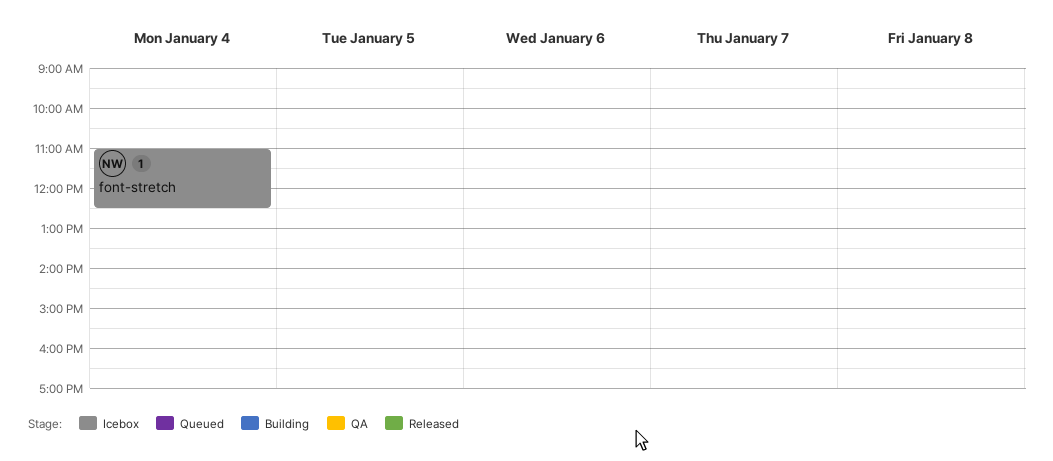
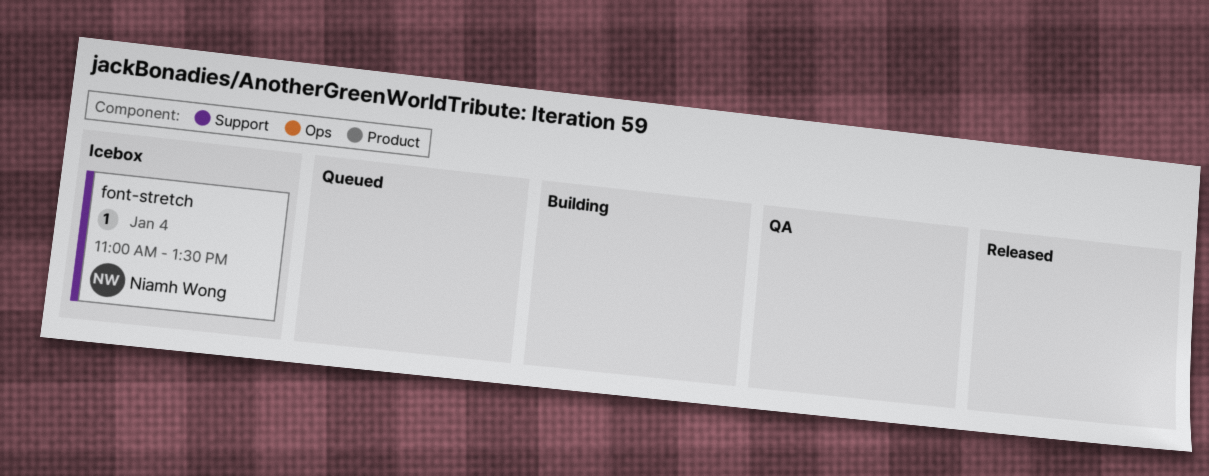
font-stretch, ends: 12:30 -> 13:30

